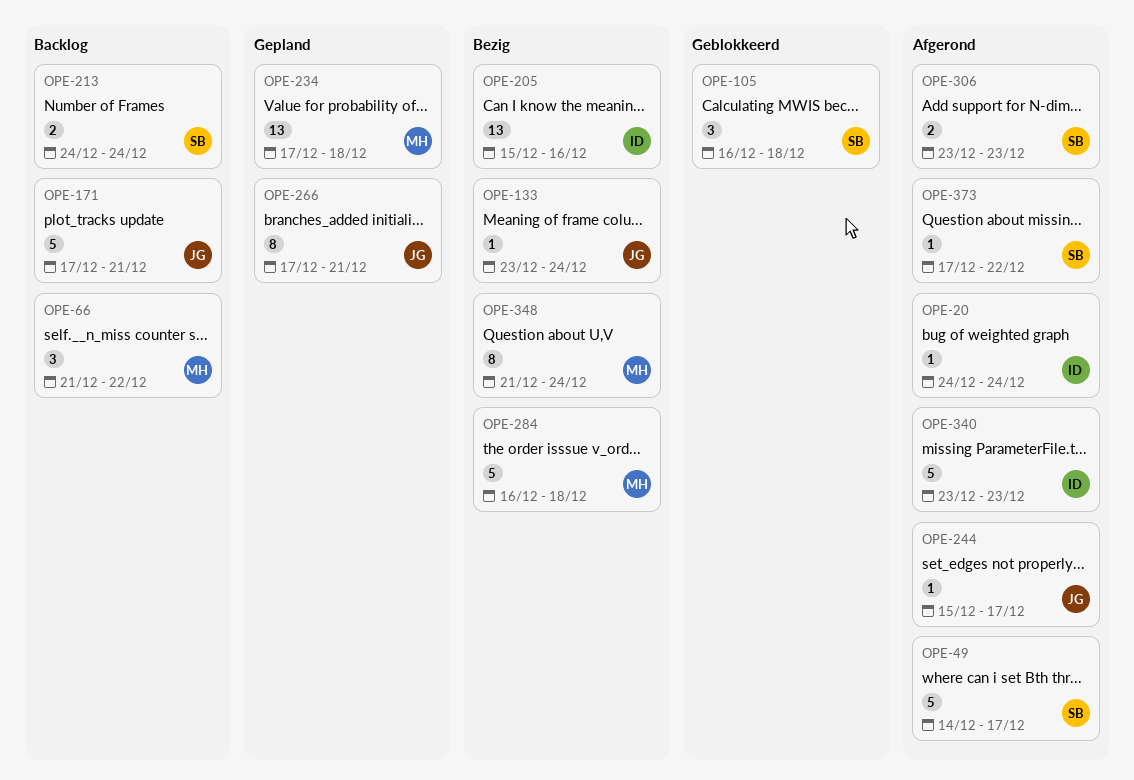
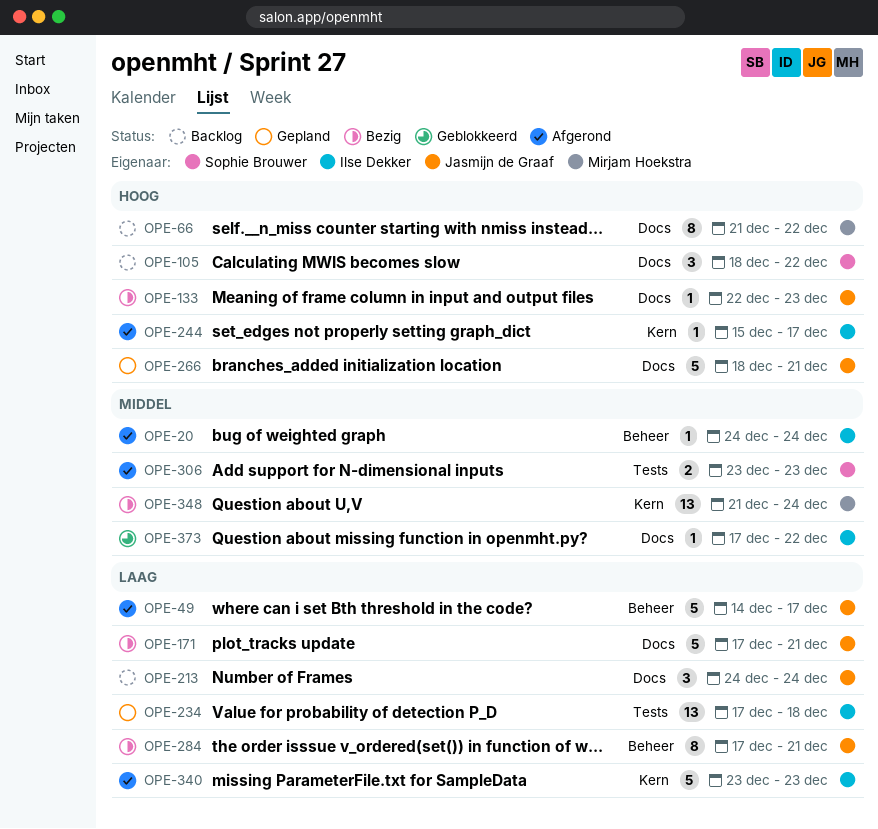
OPE-49, owner: Sophie Brouwer -> Jasmijn de Graaf
OPE-66, estimate: 3 -> 8
OPE-105, status: Geblokkeerd -> Backlog
OPE-105, start: Dec 16 -> Dec 18
OPE-105, due: Dec 18 -> Dec 22
OPE-133, start: Dec 23 -> Dec 22
OPE-133, due: Dec 24 -> Dec 23
OPE-171, status: Backlog -> Bezig
OPE-205: present -> none
OPE-213, owner: Sophie Brouwer -> Jasmijn de Graaf
OPE-213, estimate: 2 -> 3
OPE-234, owner: Mirjam Hoekstra -> Ilse Dekker
OPE-244, owner: Jasmijn de Graaf -> Ilse Dekker
OPE-266, estimate: 8 -> 5
OPE-266, start: Dec 17 -> Dec 18
OPE-284, owner: Mirjam Hoekstra -> Jasmijn de Graaf
OPE-284, estimate: 5 -> 8
OPE-284, start: Dec 16 -> Dec 17
OPE-284, due: Dec 18 -> Dec 21
OPE-348, estimate: 8 -> 13
OPE-373, status: Afgerond -> Geblokkeerd
OPE-373, owner: Sophie Brouwer -> Ilse Dekker

